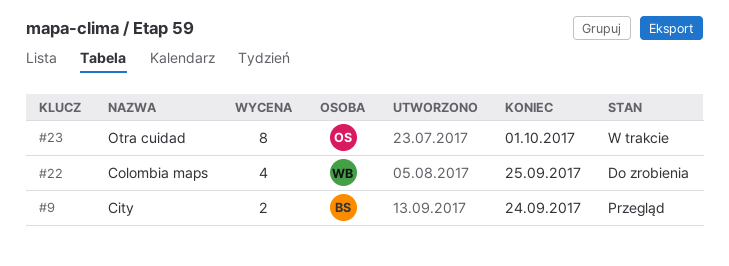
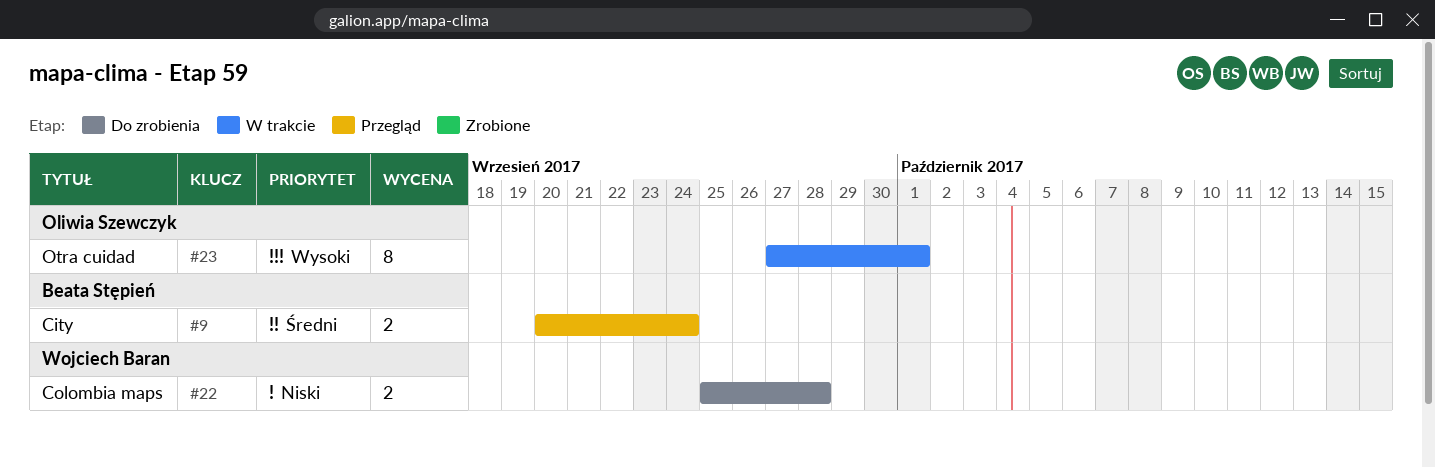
#22, estimate: 4 -> 2
#22, due: Sep 25 -> Sep 28

